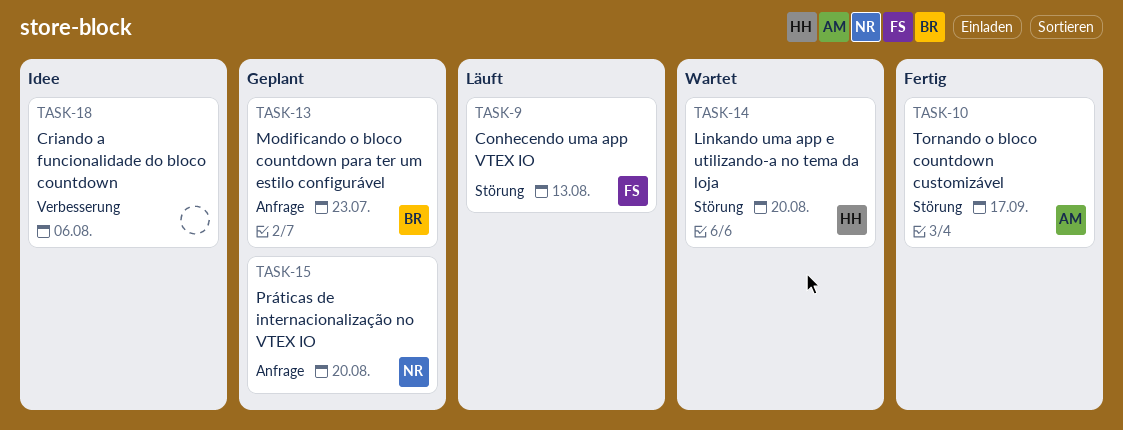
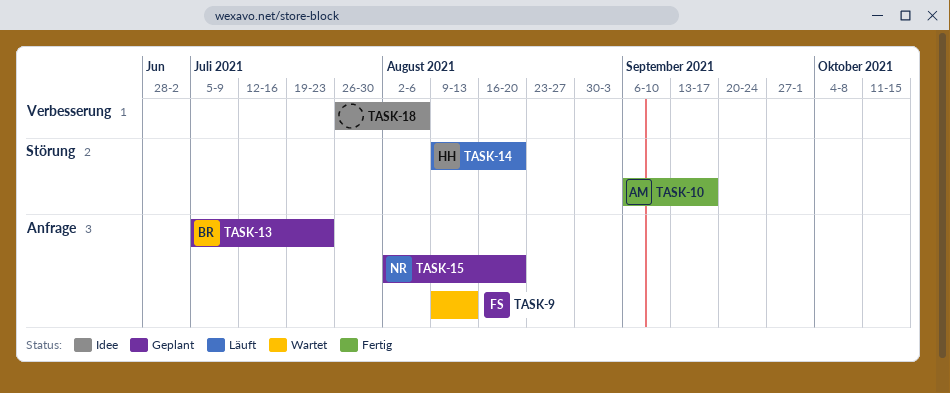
TASK-9, status: Läuft -> Wartet
TASK-9, label: Störung -> Anfrage
TASK-14, status: Wartet -> Läuft

